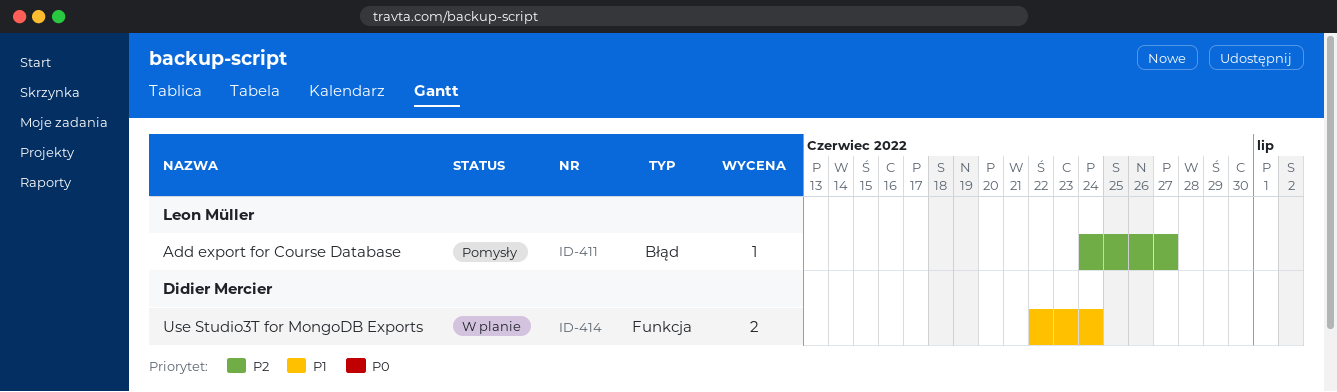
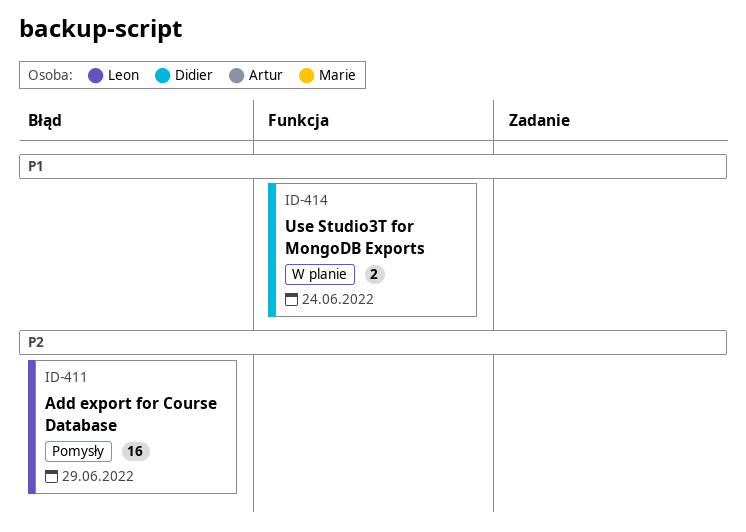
ID-411, estimate: 1 -> 16
ID-411, due: Jun 27 -> Jun 29

